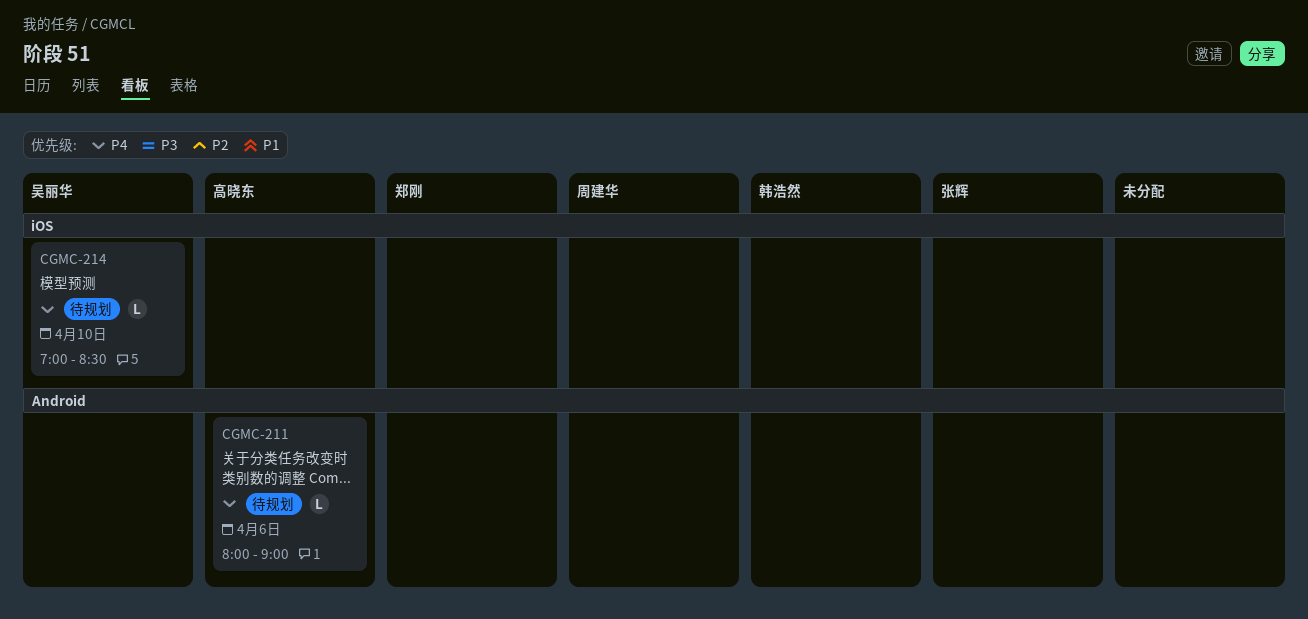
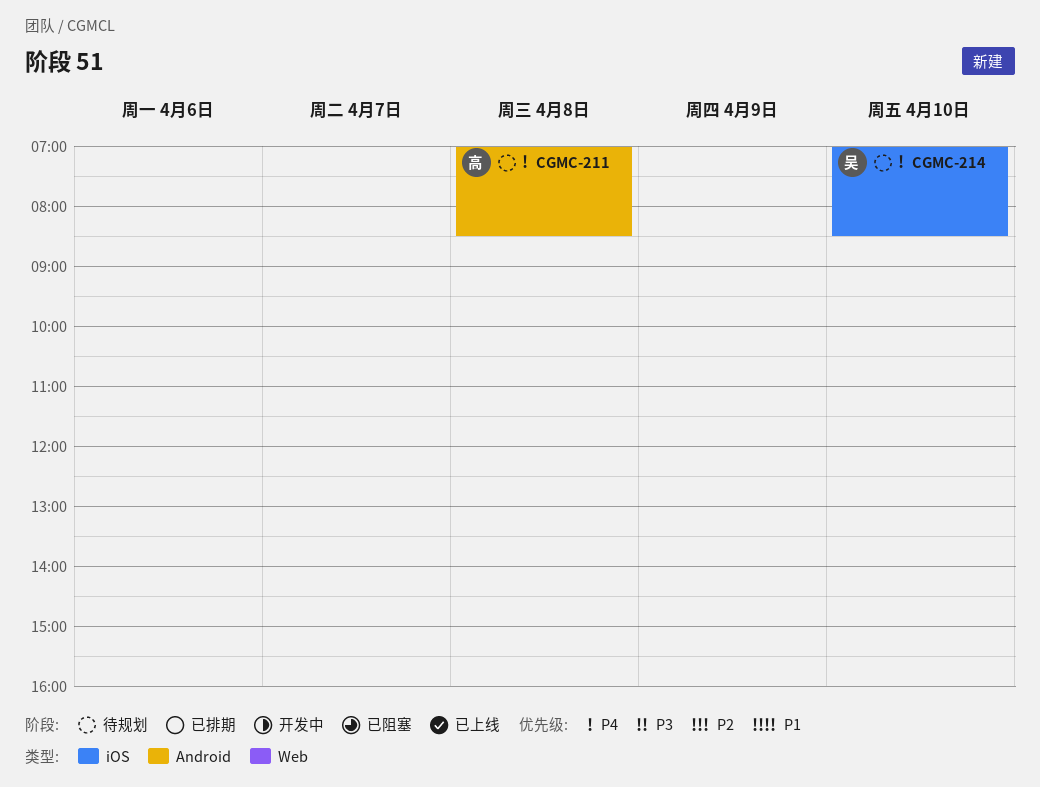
CGMC-211, day: Apr 6 -> Apr 8
CGMC-211, begins: 08:00 -> 07:00
CGMC-211, ends: 09:00 -> 08:30

